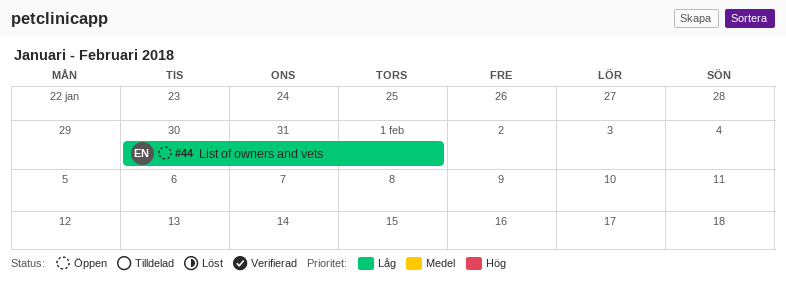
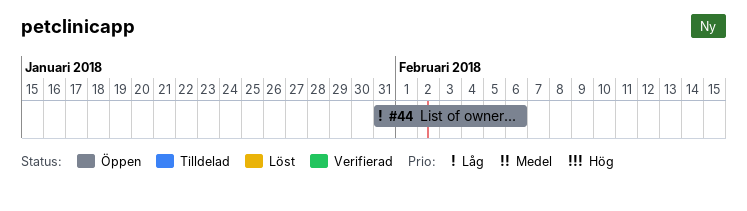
#44, start: Jan 30 -> Jan 31
#44, due: Feb 1 -> Feb 6

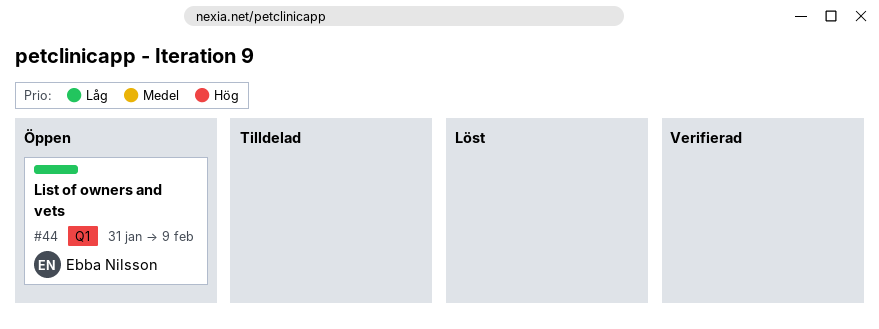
#44, due: Feb 6 -> Feb 9

